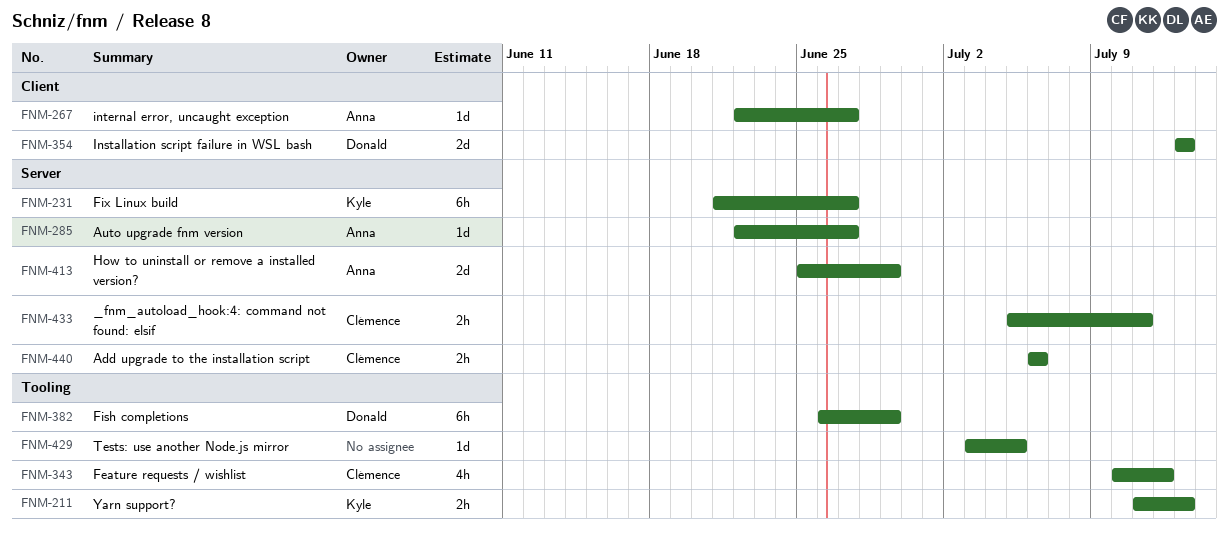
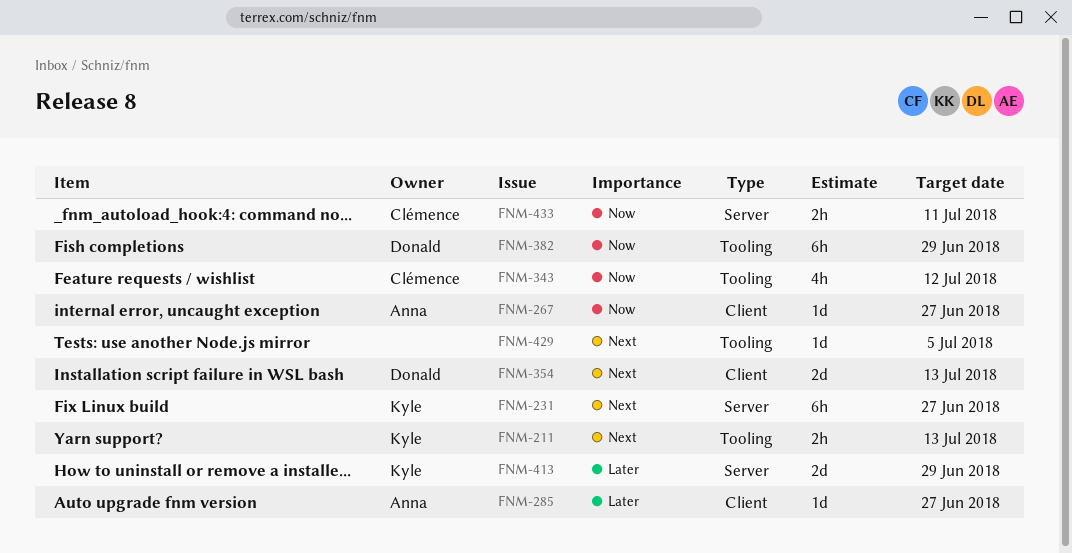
FNM-285, label: Server -> Client
FNM-413, owner: Anna -> Kyle
FNM-440: present -> none

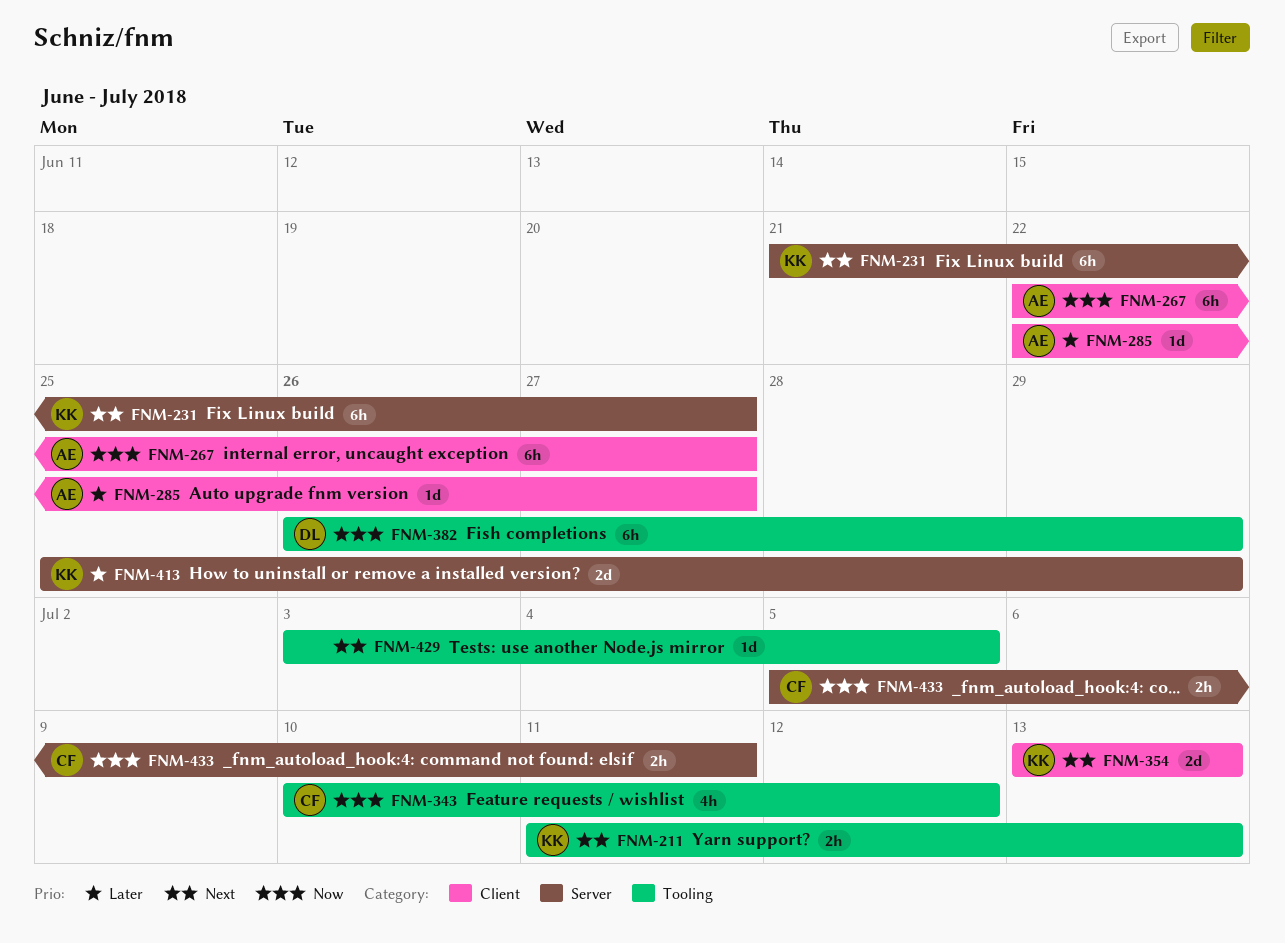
FNM-267, estimate: 1d -> 6h
FNM-354, owner: Donald -> Kyle

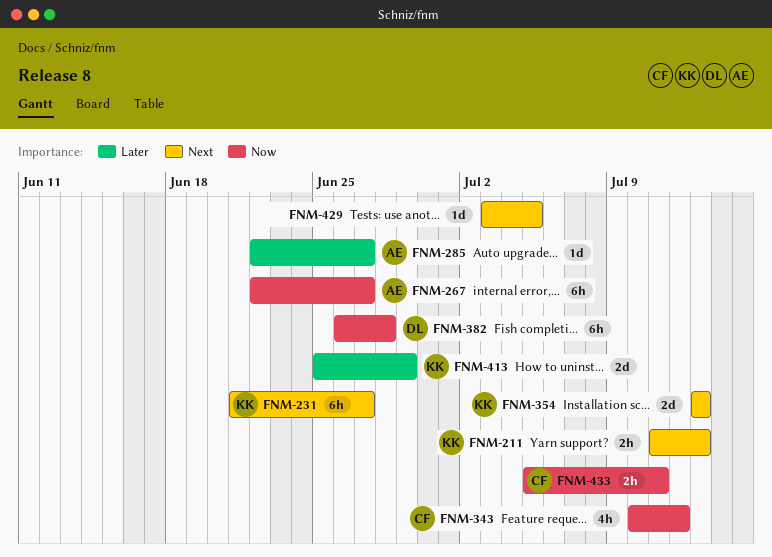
FNM-382, due: Jun 29 -> Jun 28

